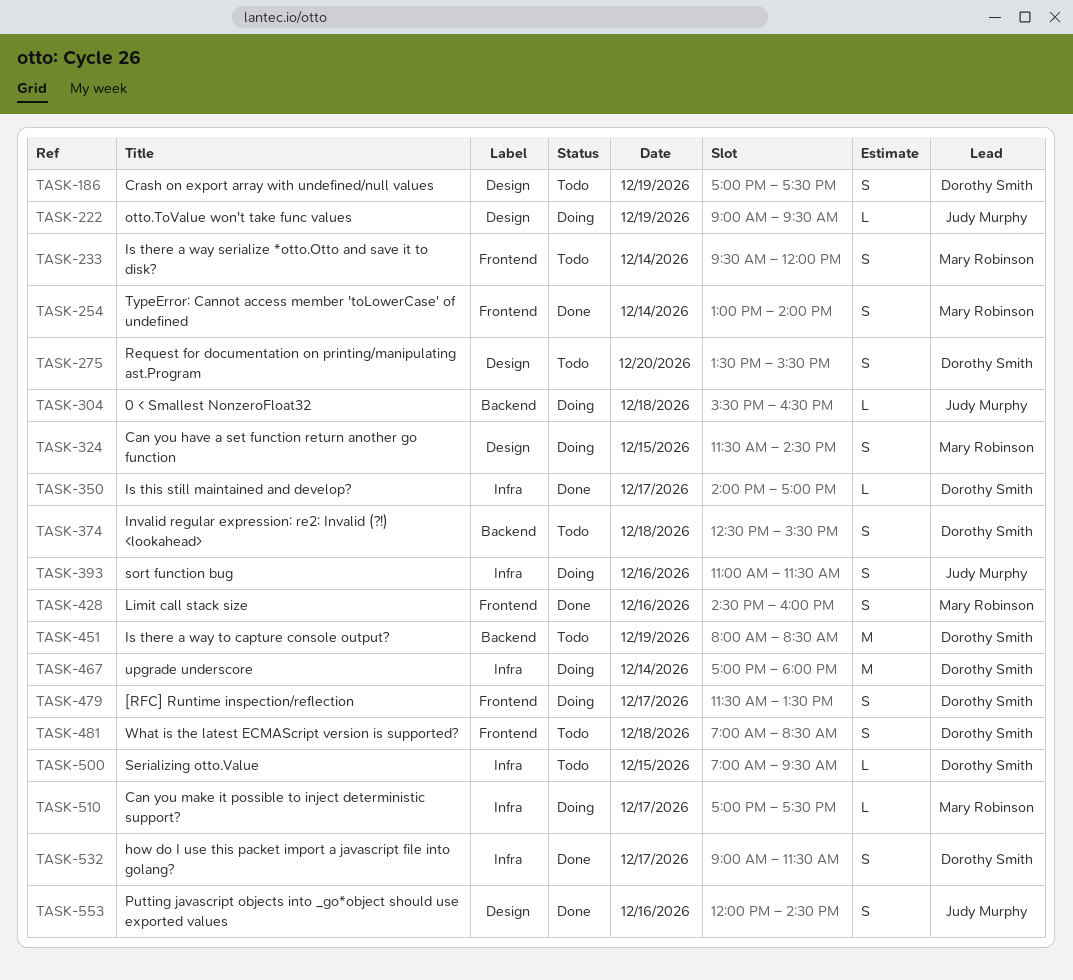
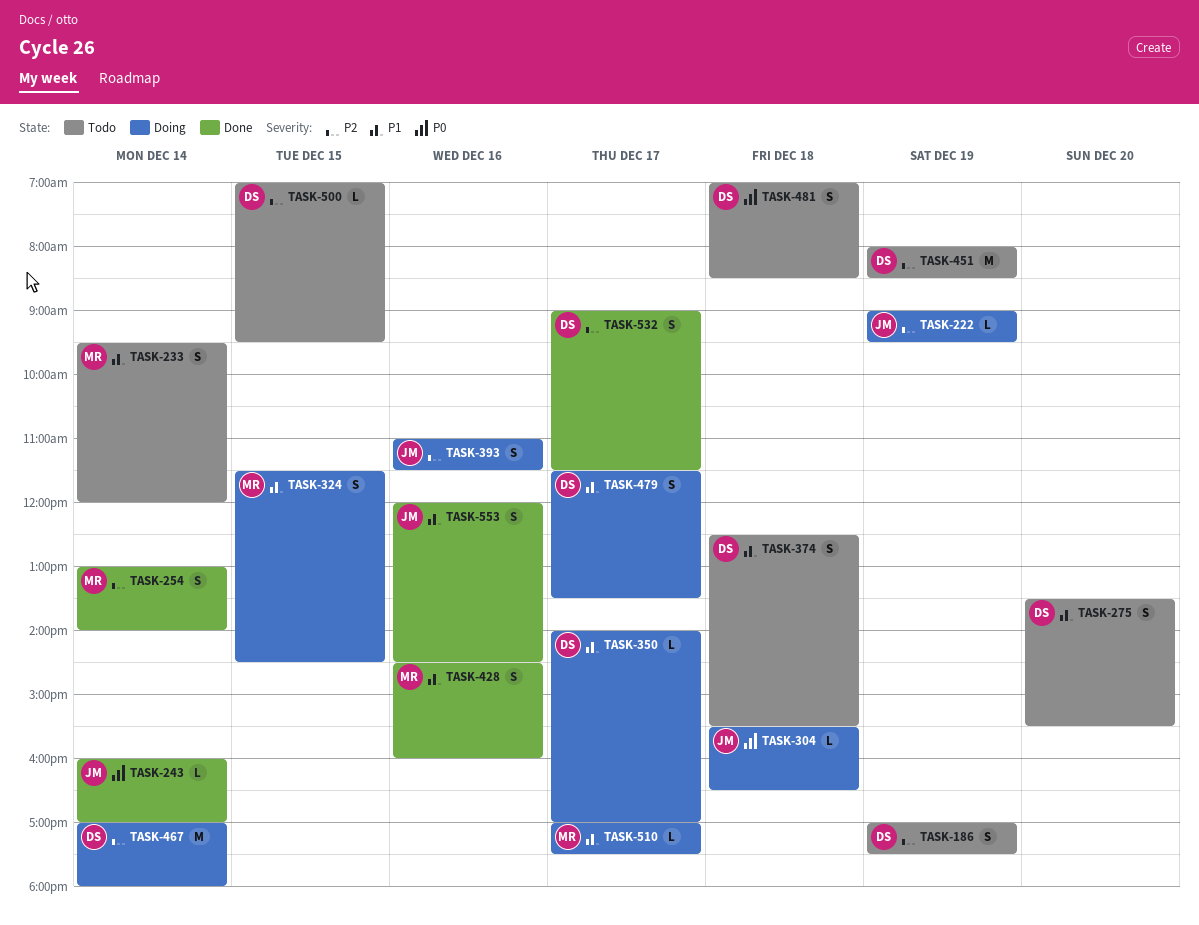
TASK-243: none -> present
TASK-350, status: Done -> Doing

